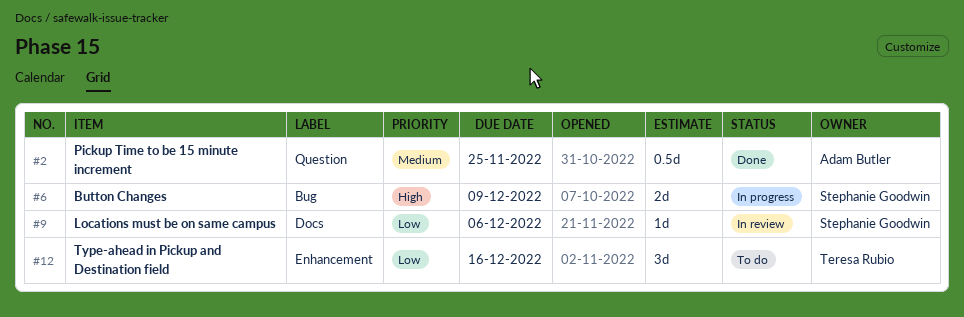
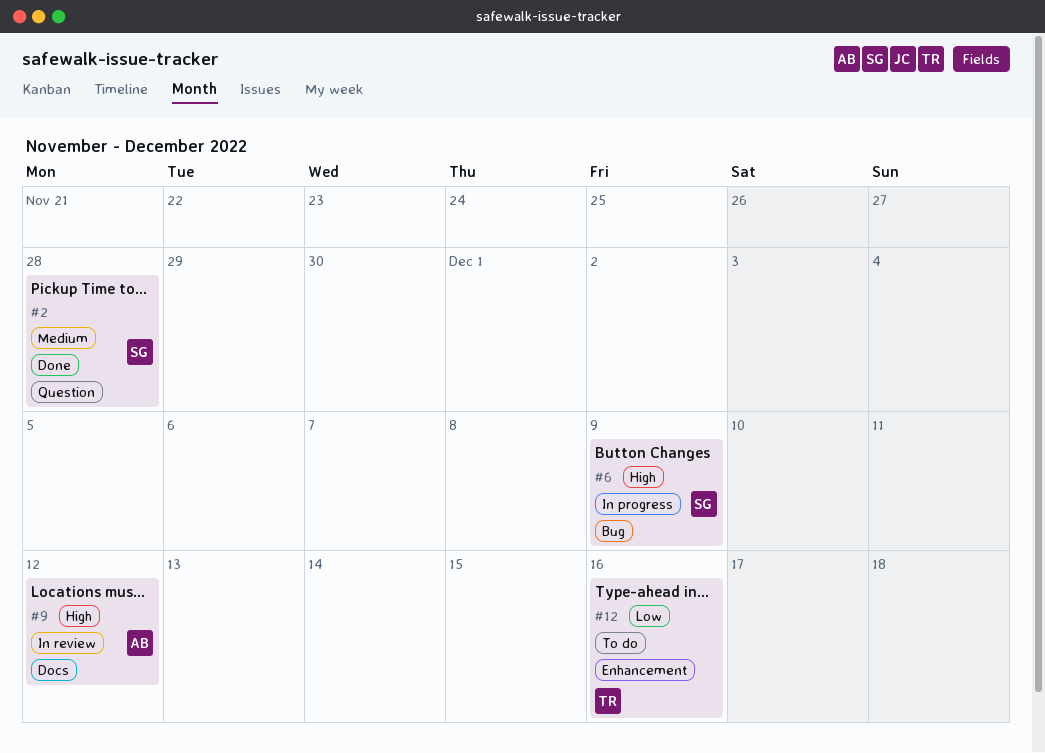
#2, owner: Adam Butler -> Stephanie Goodwin
#2, due: Nov 25 -> Nov 28
#9, owner: Stephanie Goodwin -> Adam Butler
#9, priority: Low -> High
#9, due: Dec 6 -> Dec 12

